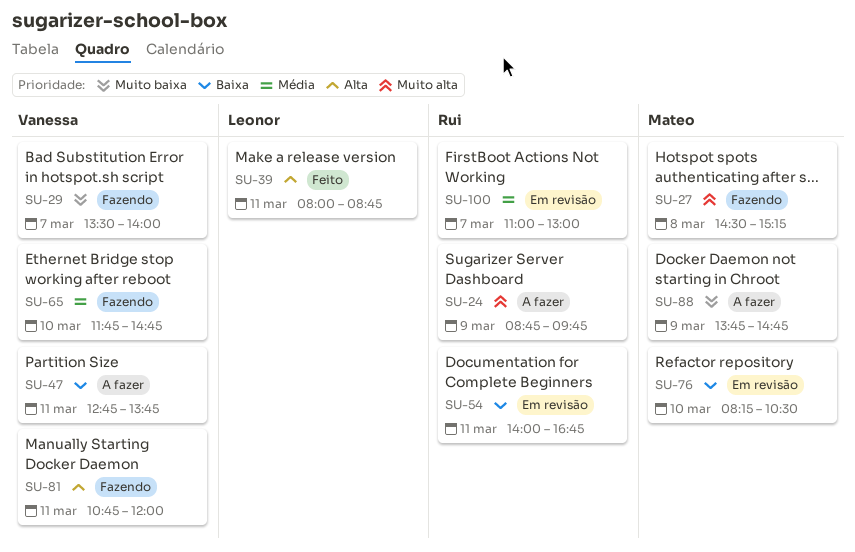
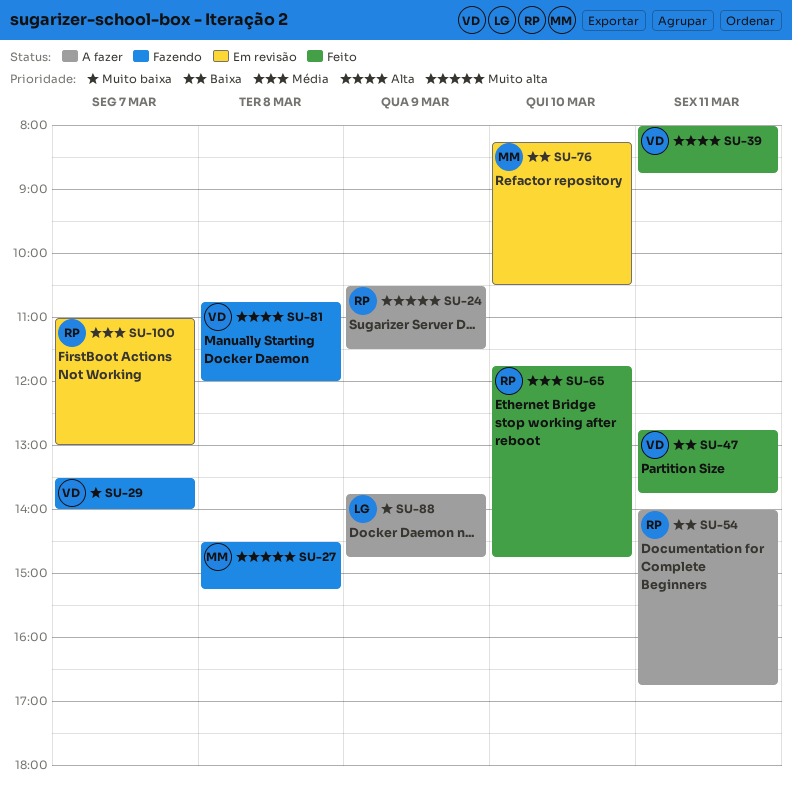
SU-24, begins: 08:45 -> 10:30
SU-24, ends: 09:45 -> 11:30
SU-39, owner: Leonor -> Vanessa
SU-47, status: A fazer -> Feito
SU-54, status: Em revisão -> A fazer
SU-65, status: Fazendo -> Feito
SU-65, owner: Vanessa -> Rui
SU-81, day: Mar 11 -> Mar 8
SU-88, owner: Mateo -> Leonor

